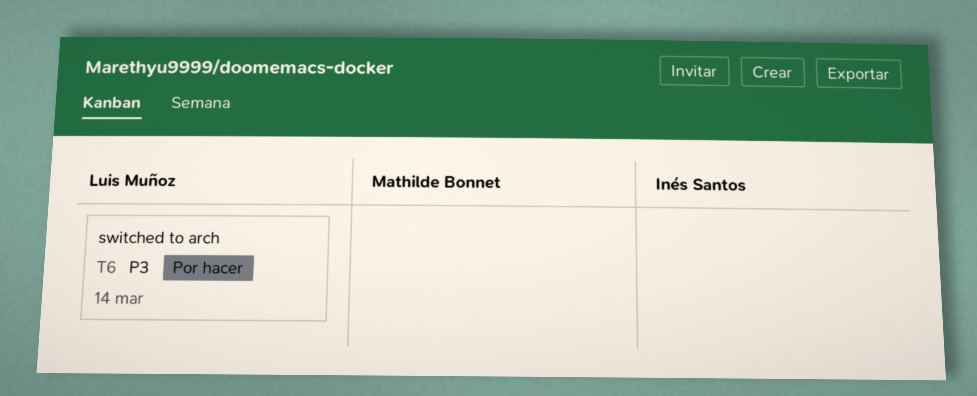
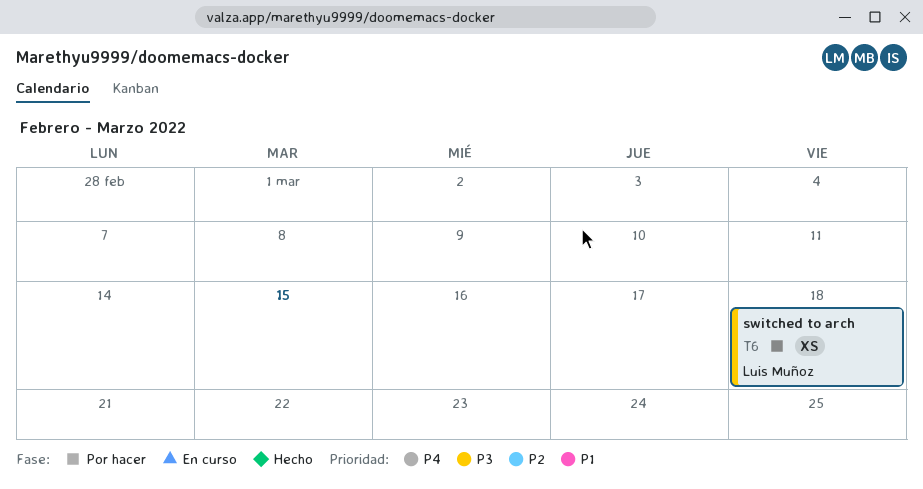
T6, due: Mar 14 -> Mar 18

